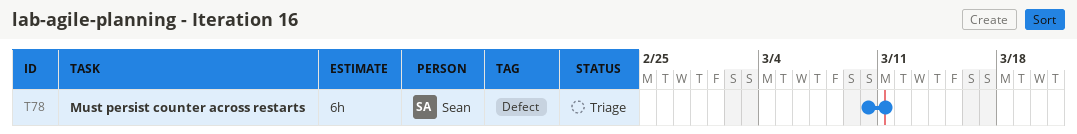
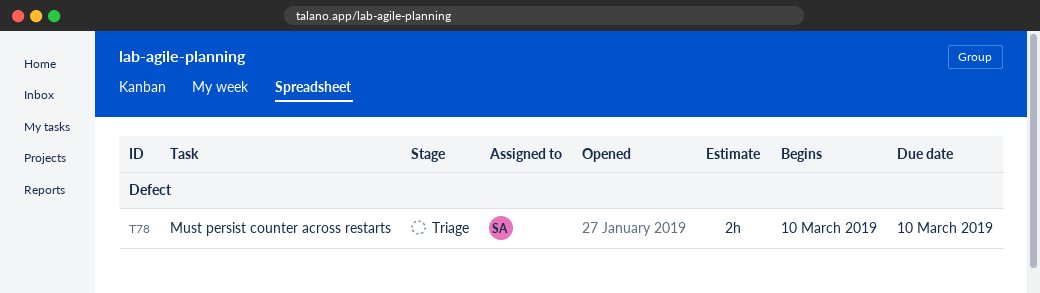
T78, estimate: 6h -> 2h
T78, due: Mar 11 -> Mar 10

